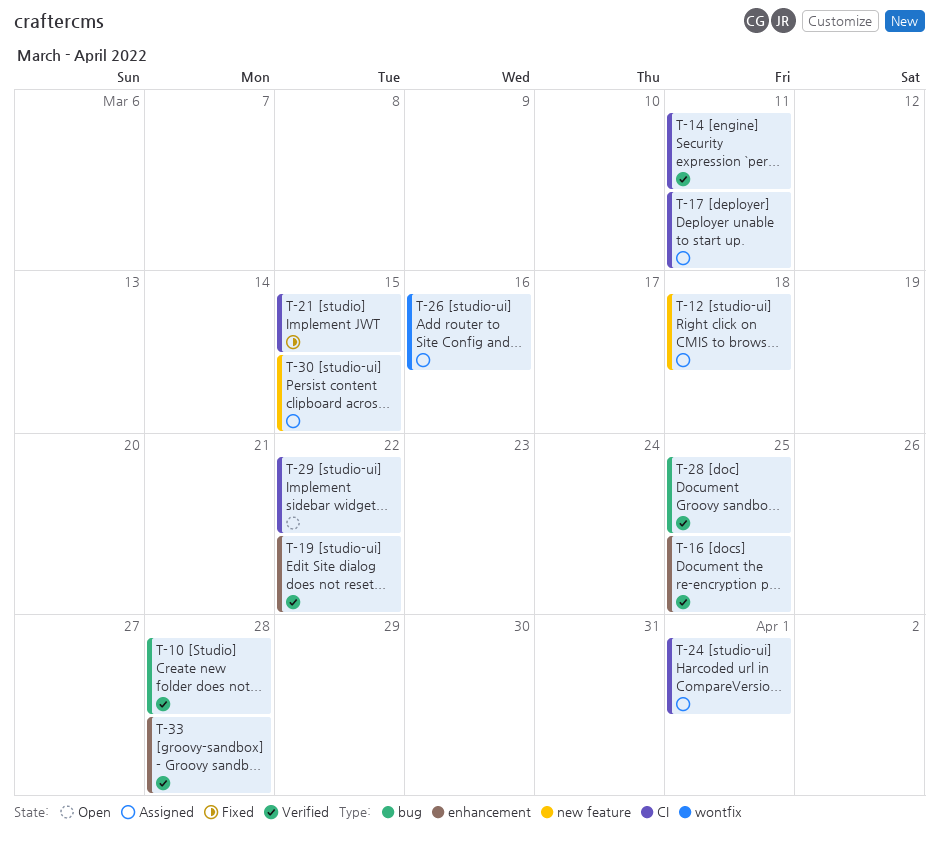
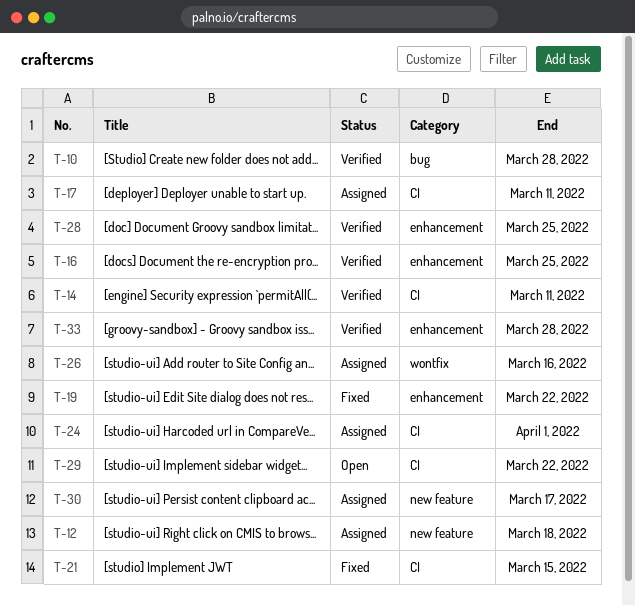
T-19, status: Verified -> Fixed
T-28, label: bug -> enhancement
T-30, due: Mar 15 -> Mar 17

